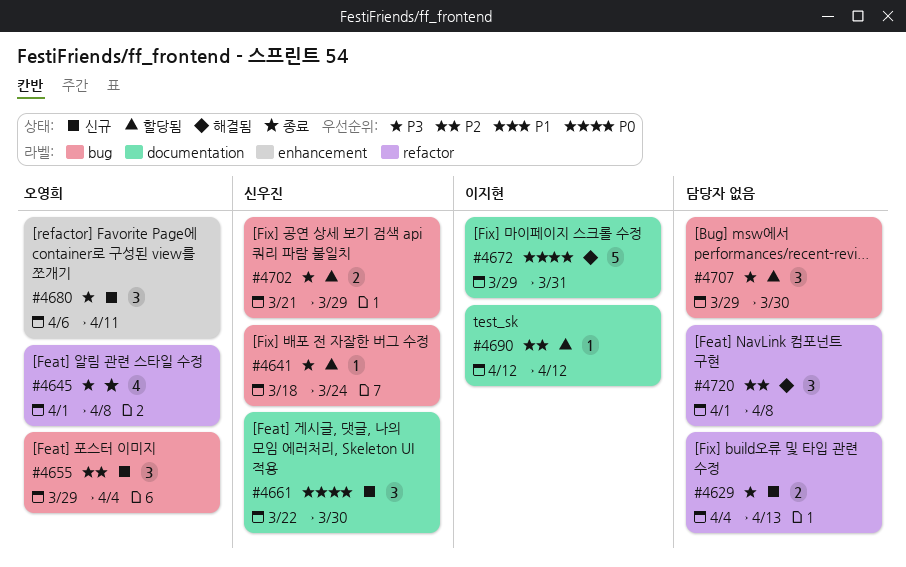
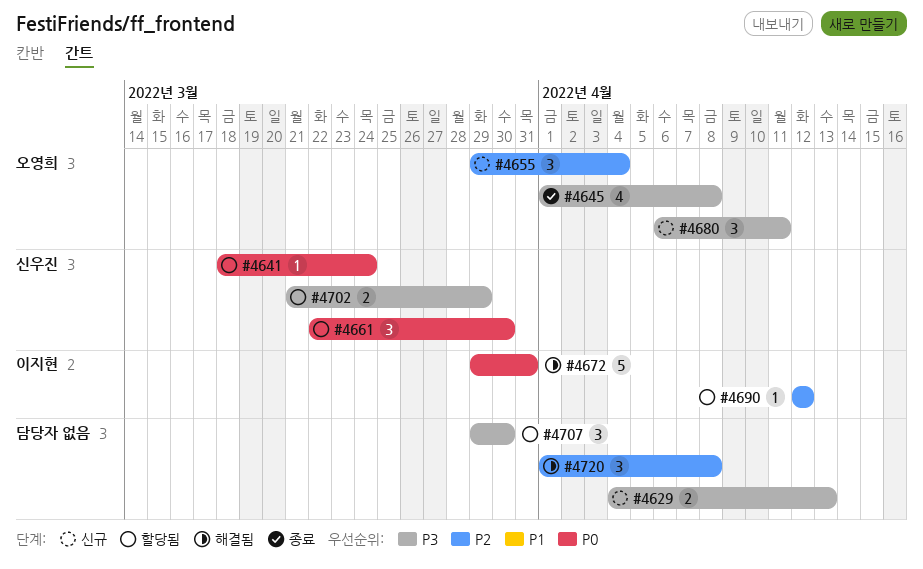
#4641, priority: P3 -> P0
#4661, status: 신규 -> 할당됨

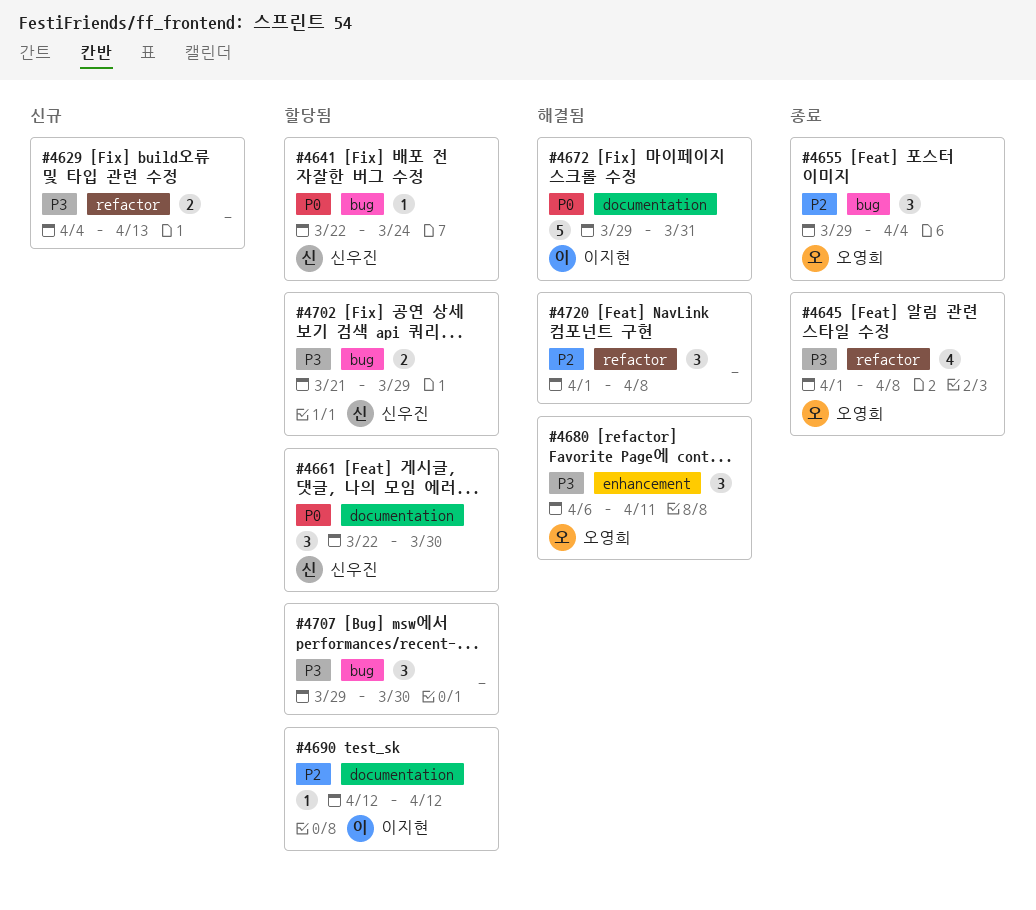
#4641, start: Mar 18 -> Mar 22
#4655, status: 신규 -> 종료
#4680, status: 신규 -> 해결됨

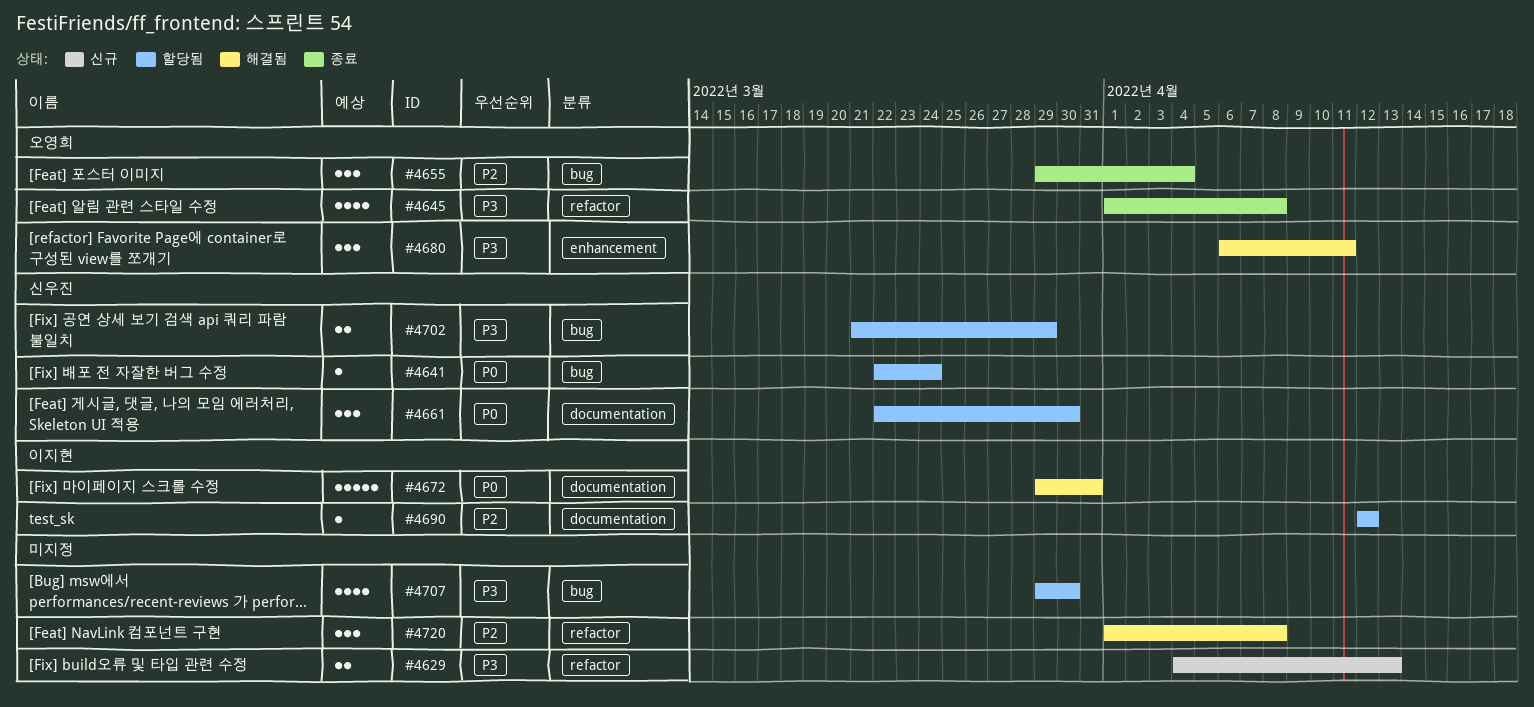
#4707, estimate: 3 -> 4

